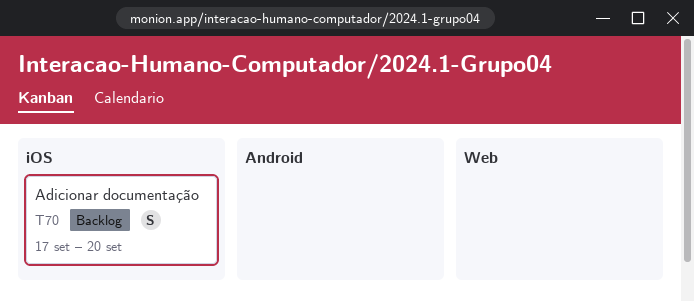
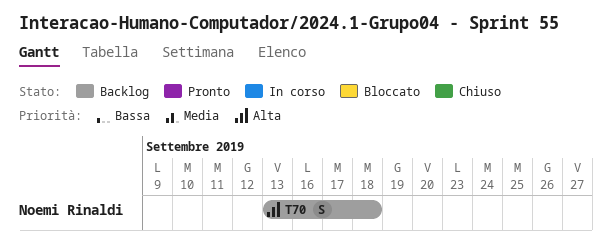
T70, start: Sep 17 -> Sep 13
T70, due: Sep 20 -> Sep 18

